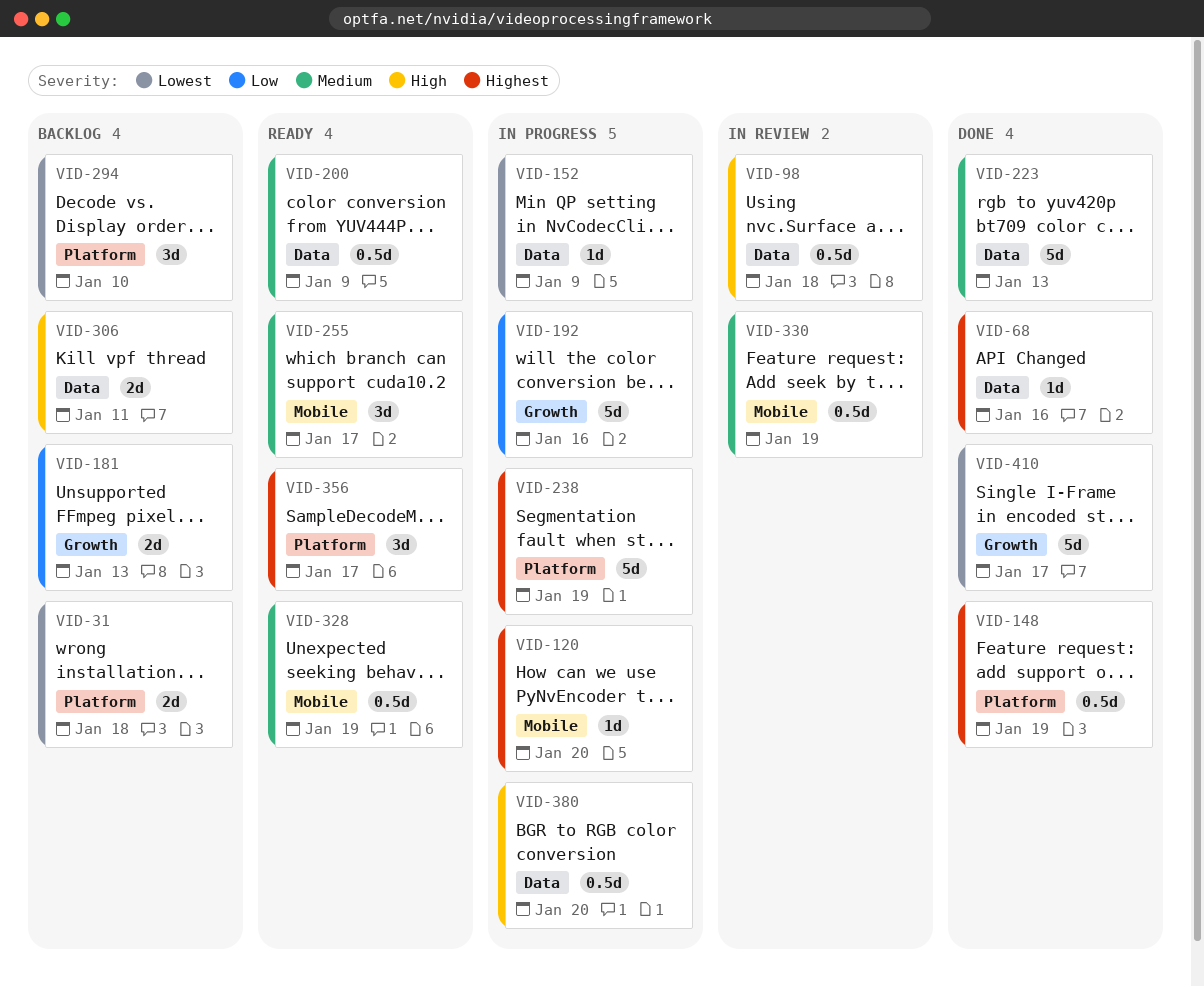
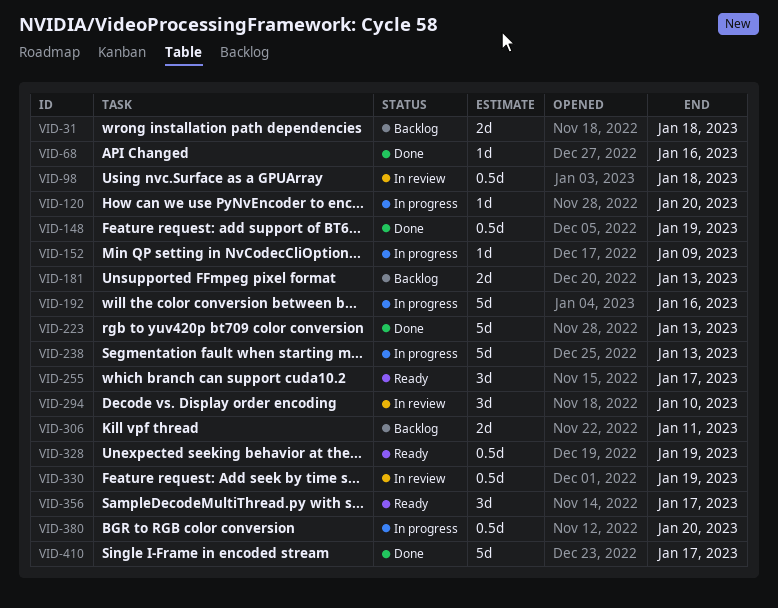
VID-200: present -> none
VID-238, due: Jan 19 -> Jan 13
VID-294, status: Backlog -> In review

